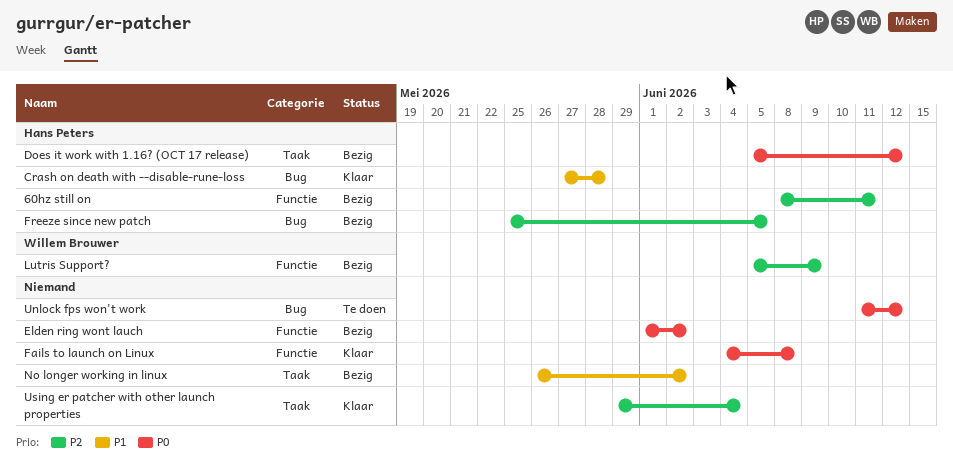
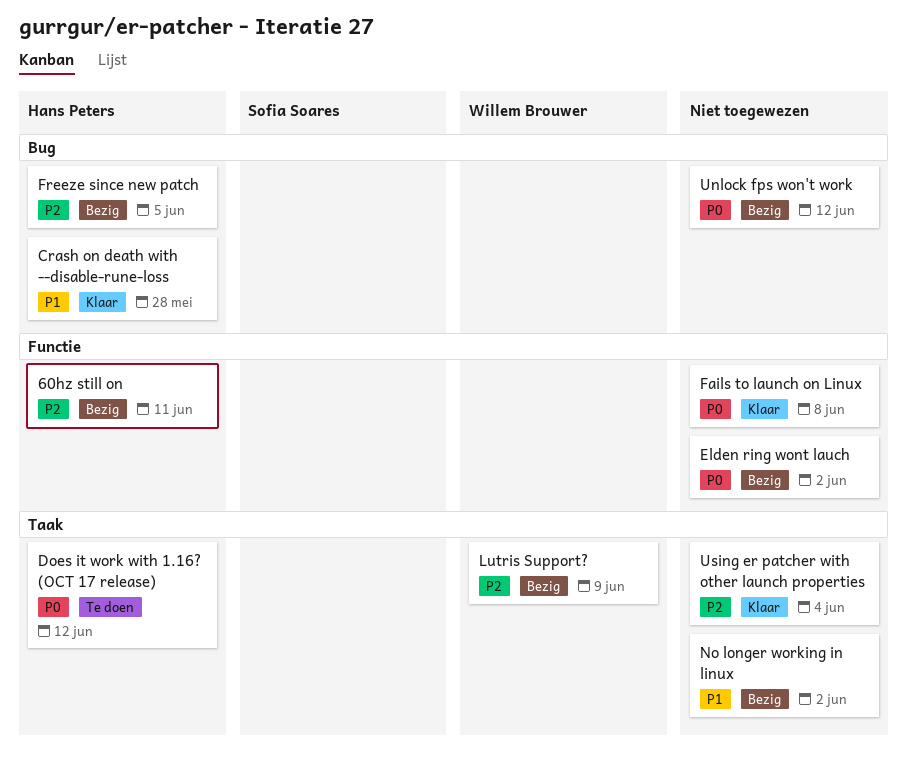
Does it work with 1.16? (OCT 17 release), status: Bezig -> Te doen
Lutris Support?, label: Functie -> Taak
Unlock fps won't work, status: Te doen -> Bezig

